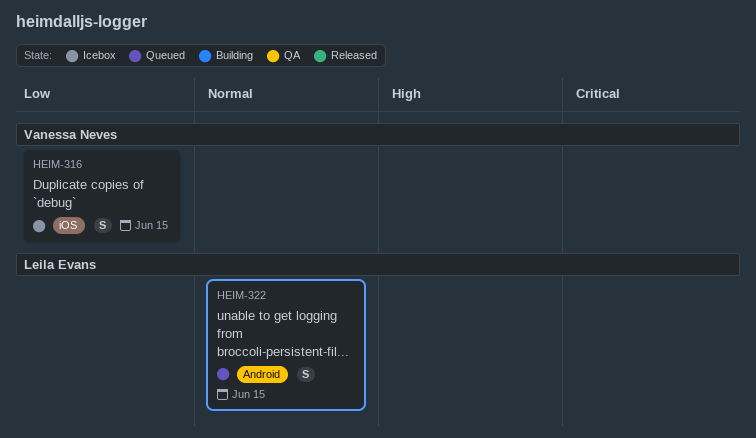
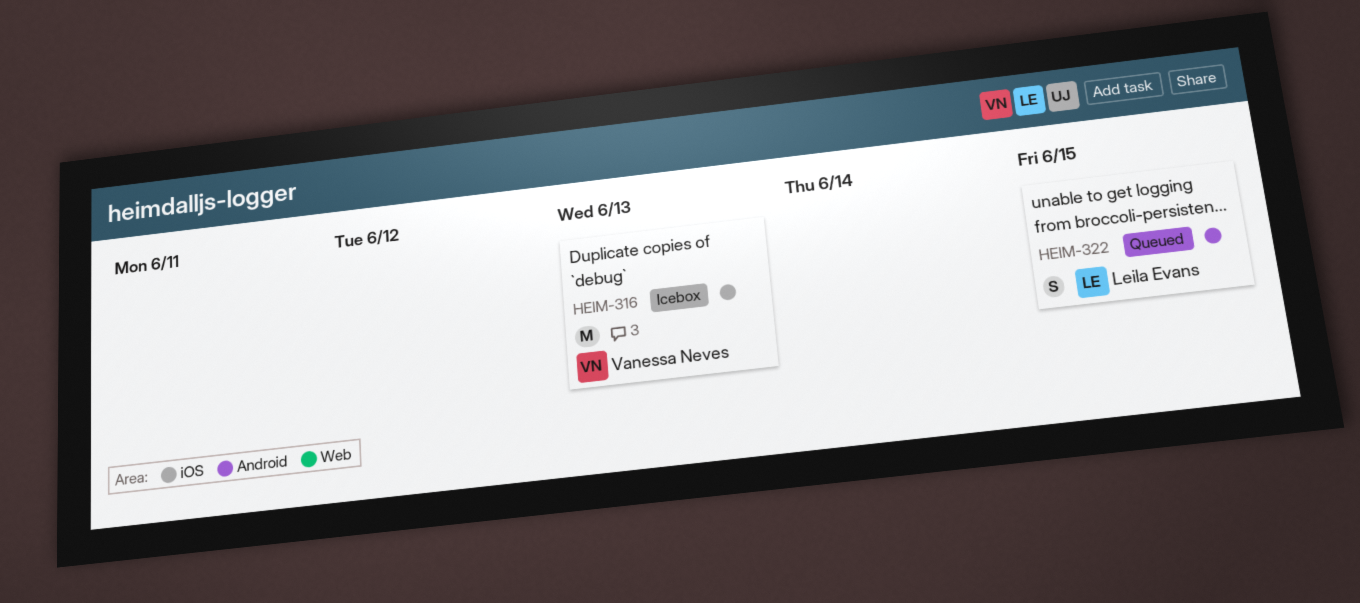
HEIM-316, estimate: S -> M
HEIM-316, due: Jun 15 -> Jun 13

